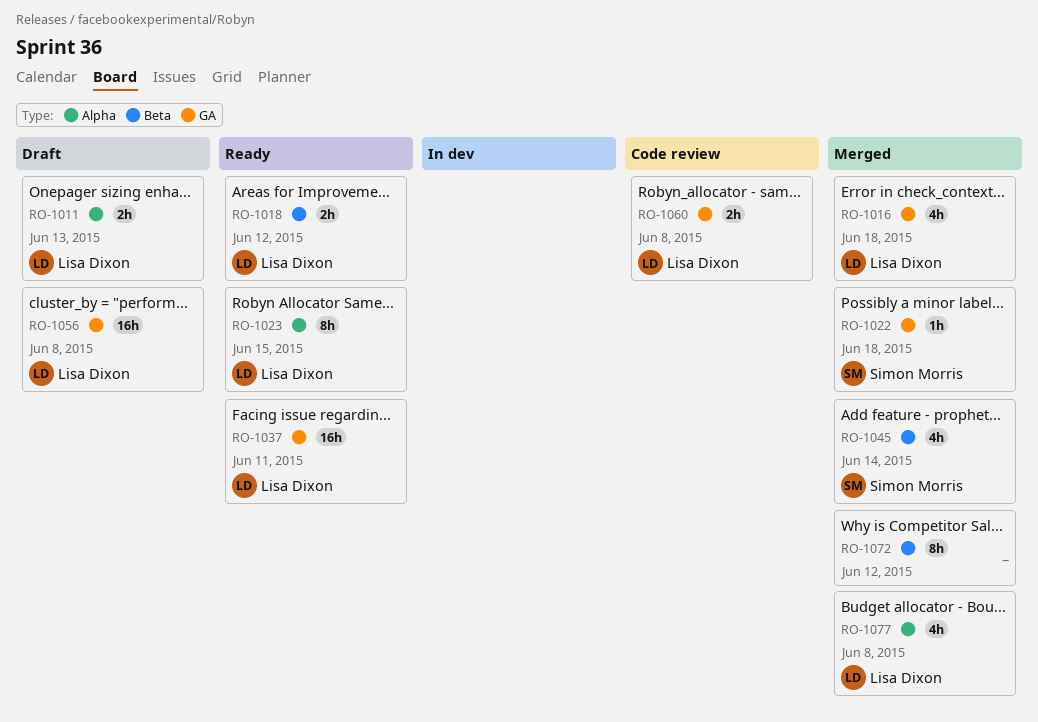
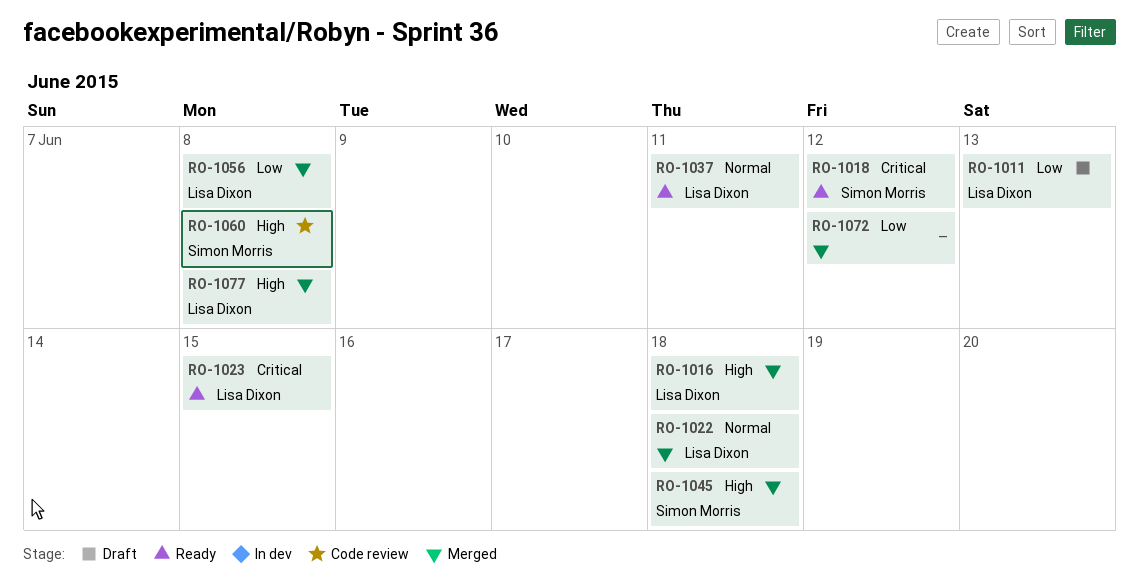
RO-1018, owner: Lisa Dixon -> Simon Morris
RO-1022, owner: Simon Morris -> Lisa Dixon
RO-1045, due: Jun 14 -> Jun 18
RO-1056, status: Draft -> Merged
RO-1060, owner: Lisa Dixon -> Simon Morris

